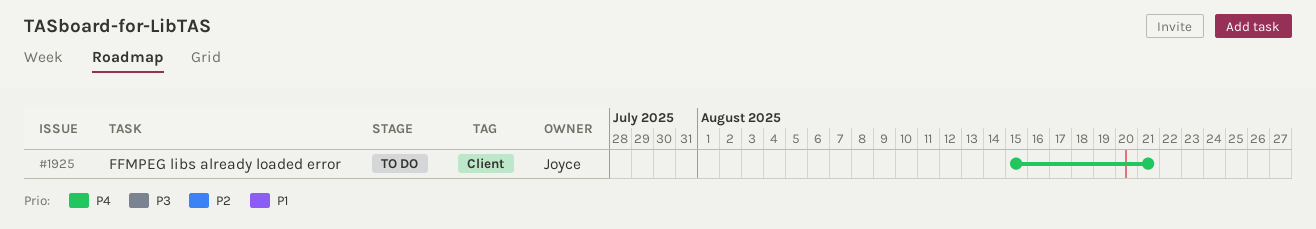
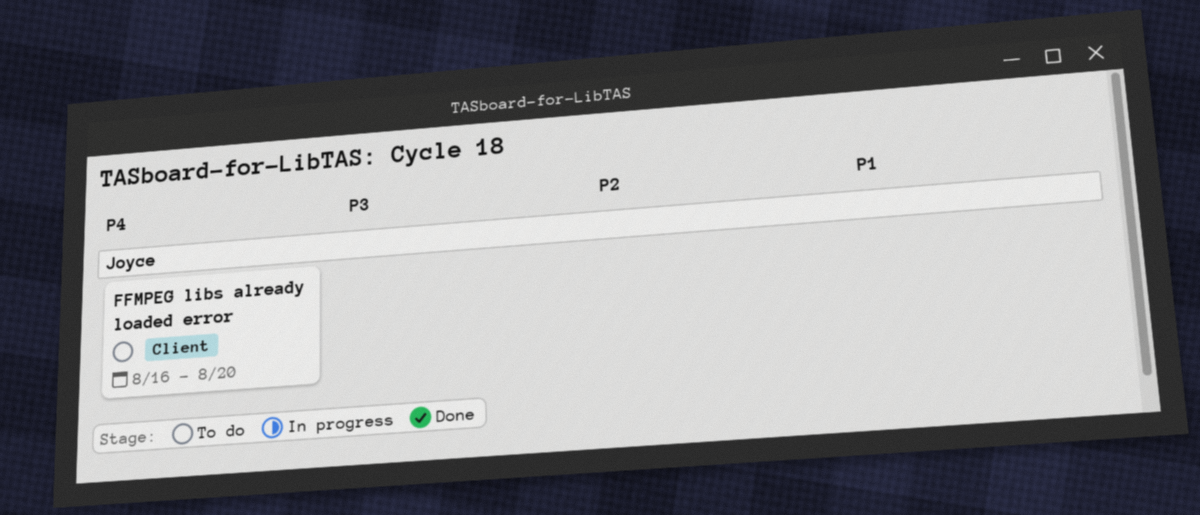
FFMPEG libs already loaded error, start: Aug 15 -> Aug 16
FFMPEG libs already loaded error, due: Aug 21 -> Aug 20

